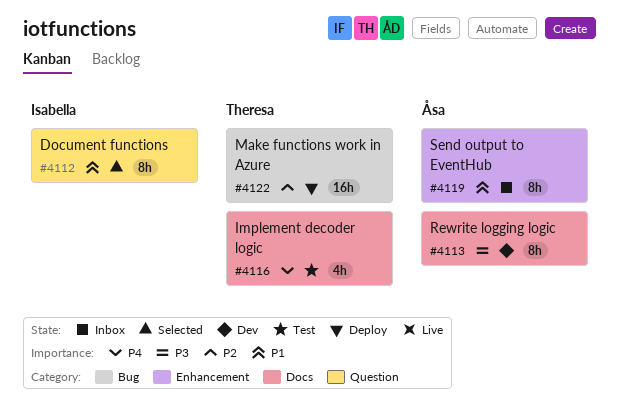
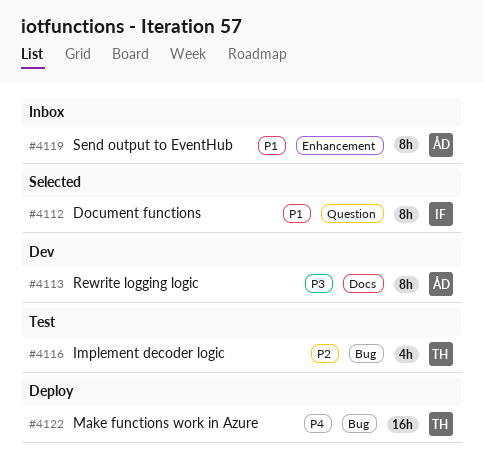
#4116, priority: P4 -> P2
#4116, label: Docs -> Bug
#4122, priority: P2 -> P4

